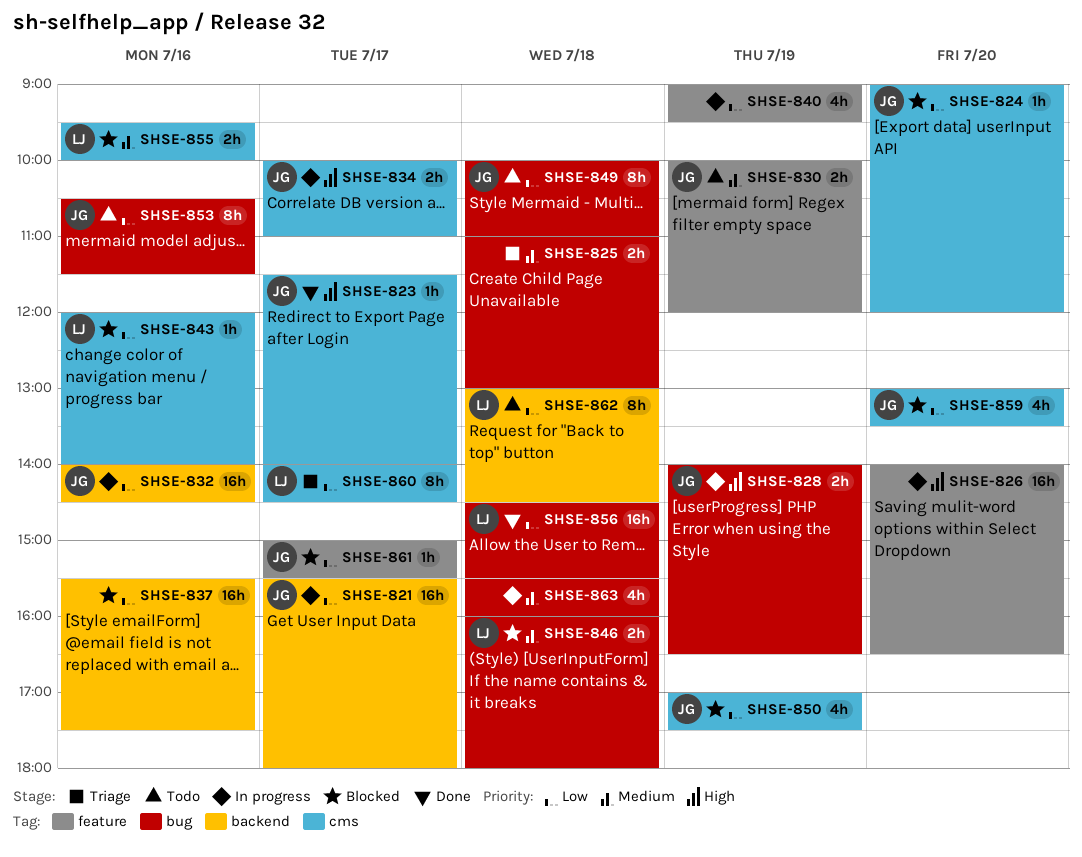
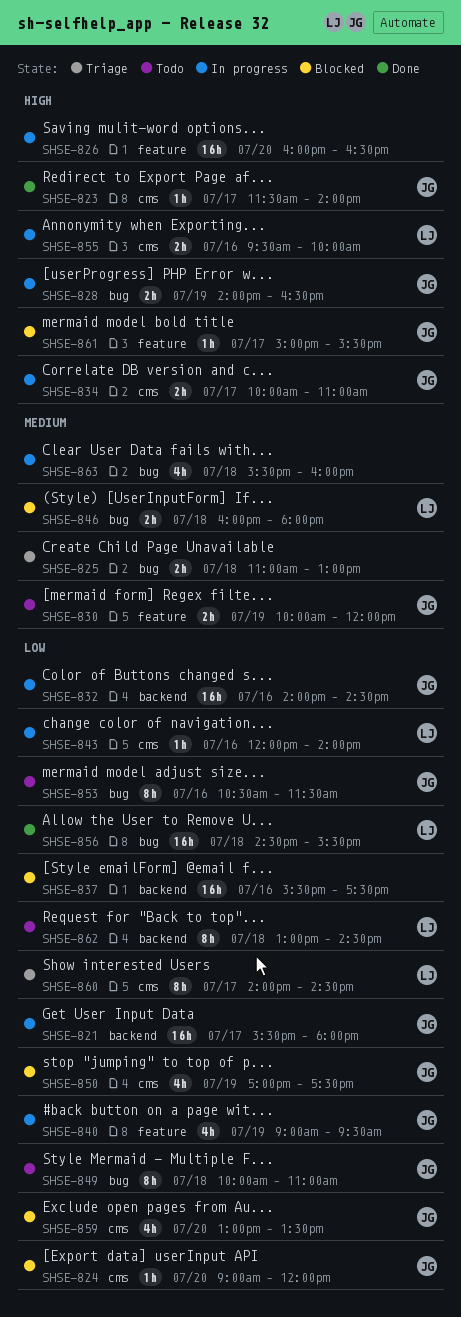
SHSE-826, begins: 14:00 -> 16:00
SHSE-840, owner: none -> JG
SHSE-843, status: Blocked -> In progress
SHSE-855, status: Blocked -> In progress
SHSE-855, priority: Medium -> High
SHSE-861, priority: Low -> High

